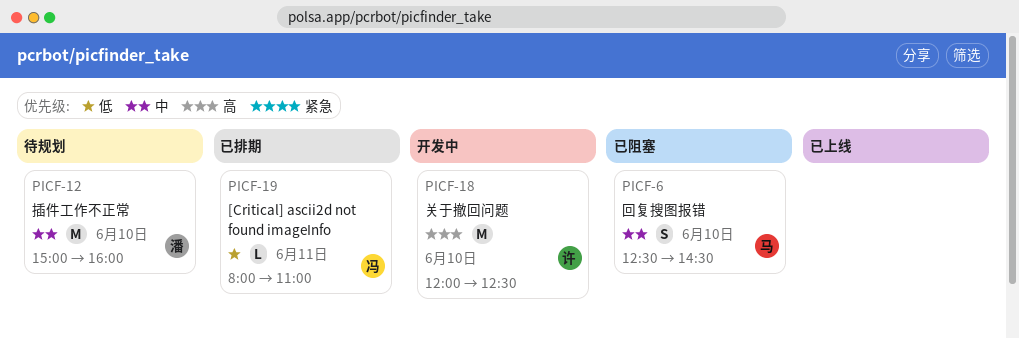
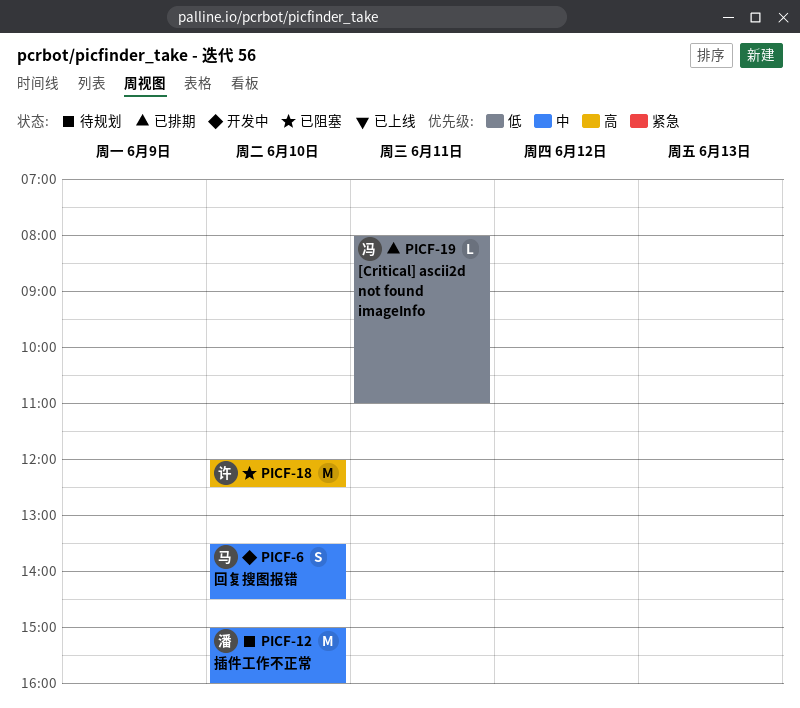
PICF-6, status: 已阻塞 -> 开发中
PICF-6, begins: 12:30 -> 13:30
PICF-18, status: 开发中 -> 已阻塞

